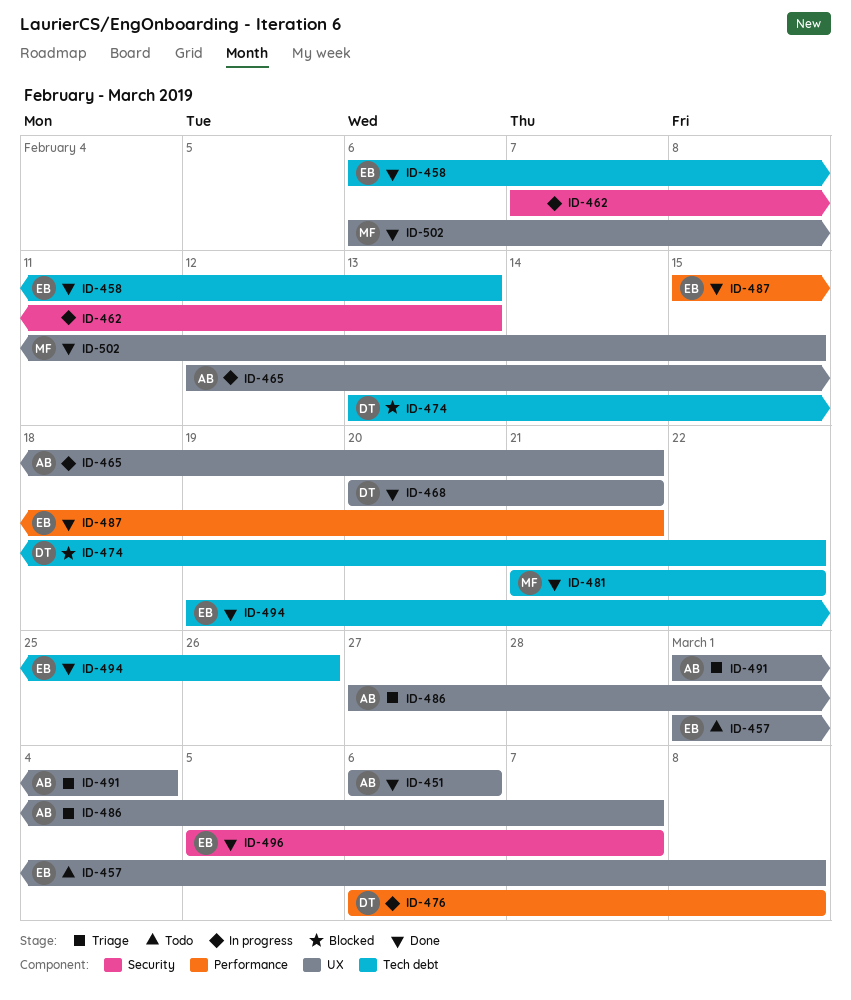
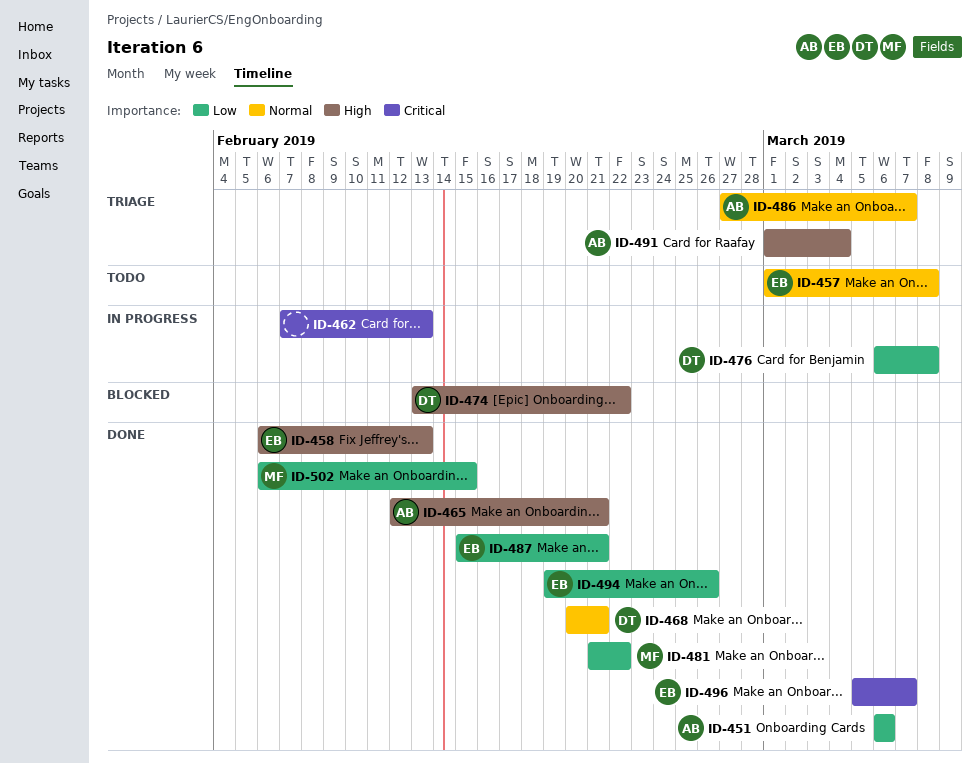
ID-465, status: In progress -> Done

